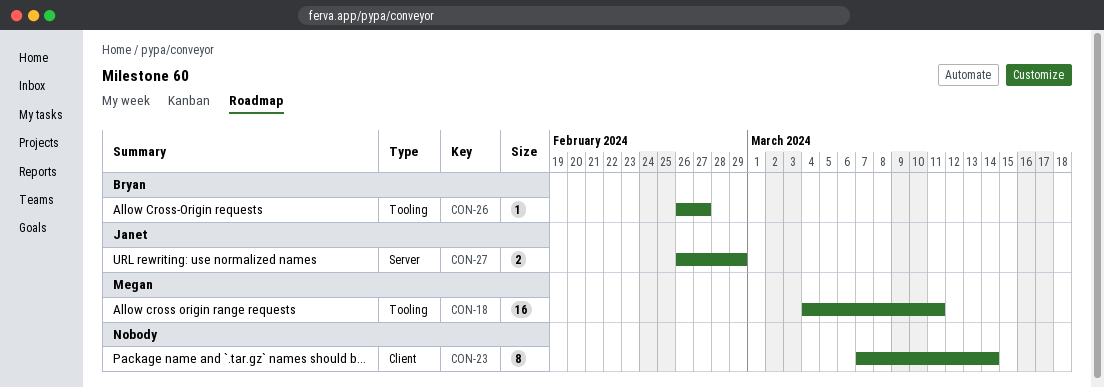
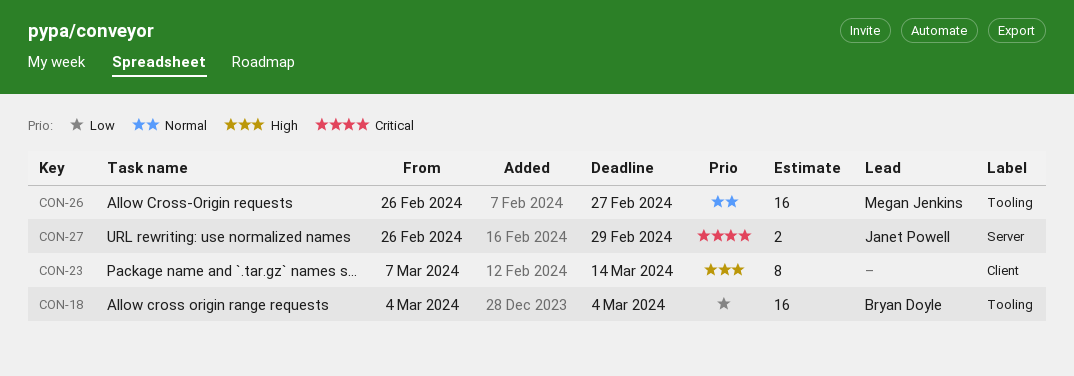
CON-18, owner: Megan Jenkins -> Bryan Doyle
CON-18, due: Mar 11 -> Mar 4
CON-26, owner: Bryan Doyle -> Megan Jenkins
CON-26, estimate: 1 -> 16

